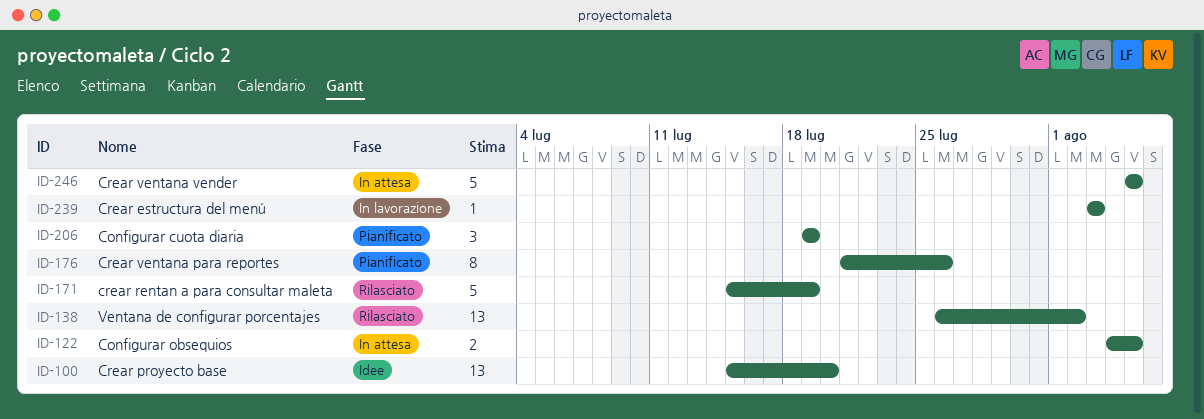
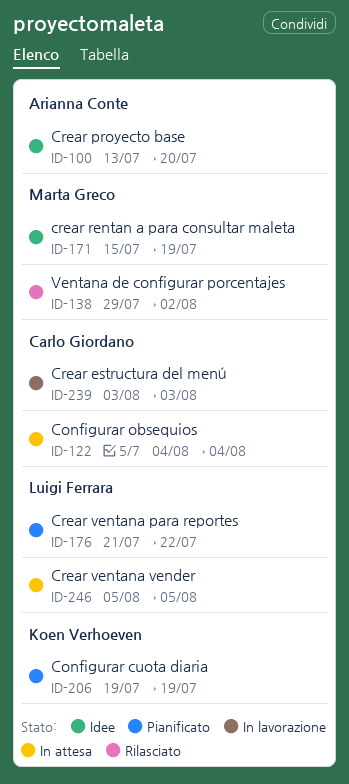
ID-100, start: Jul 15 -> Jul 13
ID-122, due: Aug 5 -> Aug 4
ID-138, start: Jul 26 -> Jul 29
ID-171, status: Rilasciato -> Idee
ID-176, due: Jul 26 -> Jul 22

